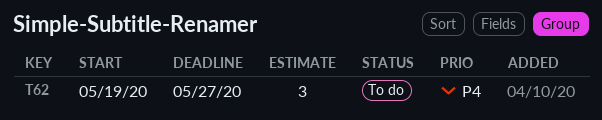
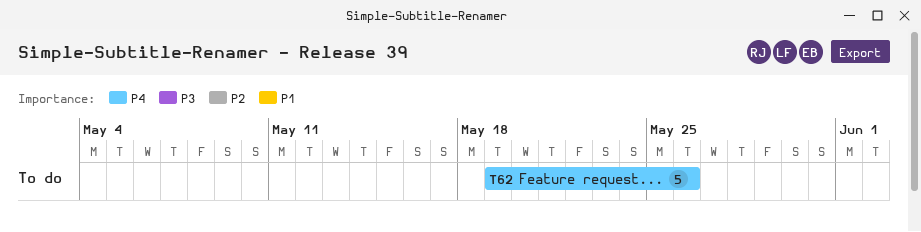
T62, estimate: 3 -> 5
T62, due: May 27 -> May 26

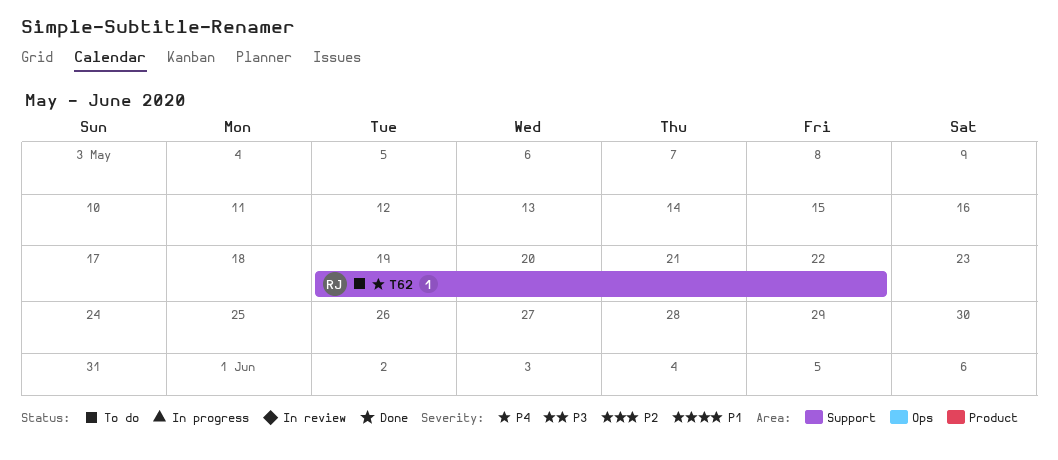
T62, estimate: 5 -> 1
T62, due: May 26 -> May 22

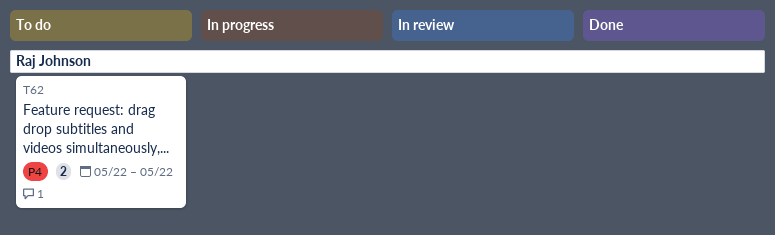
T62, estimate: 1 -> 2
T62, start: May 19 -> May 22

